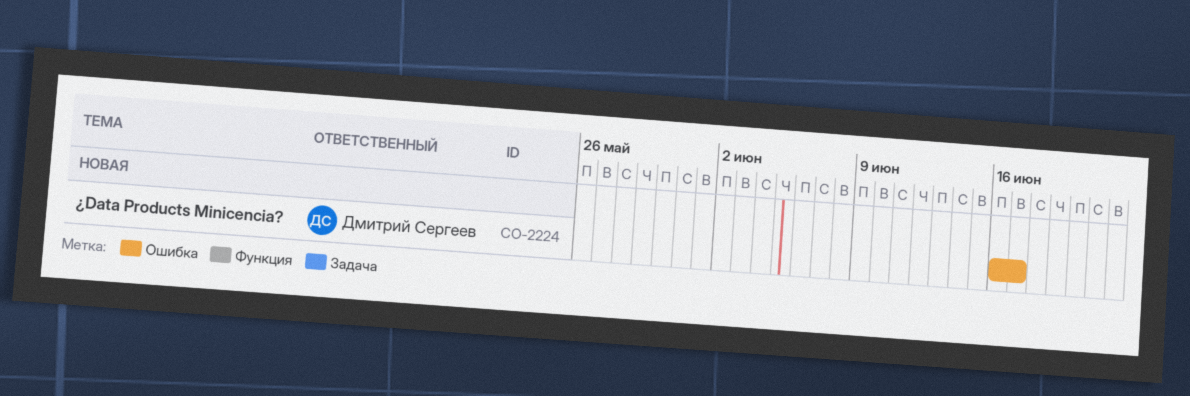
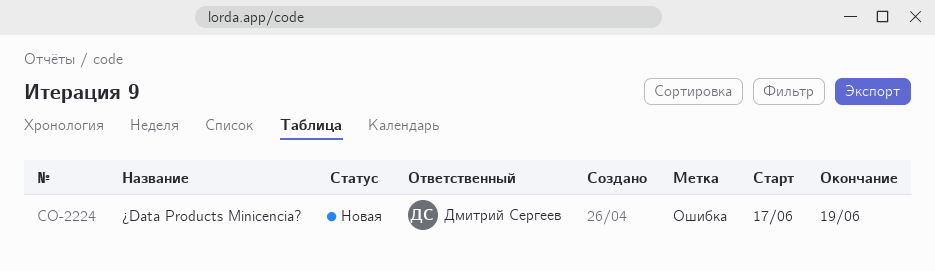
CO-2224, start: Jun 16 -> Jun 17
CO-2224, due: Jun 17 -> Jun 19

